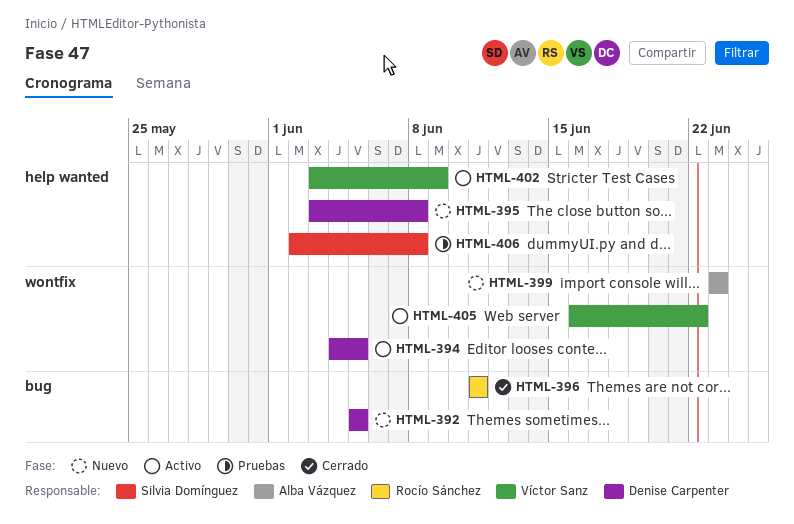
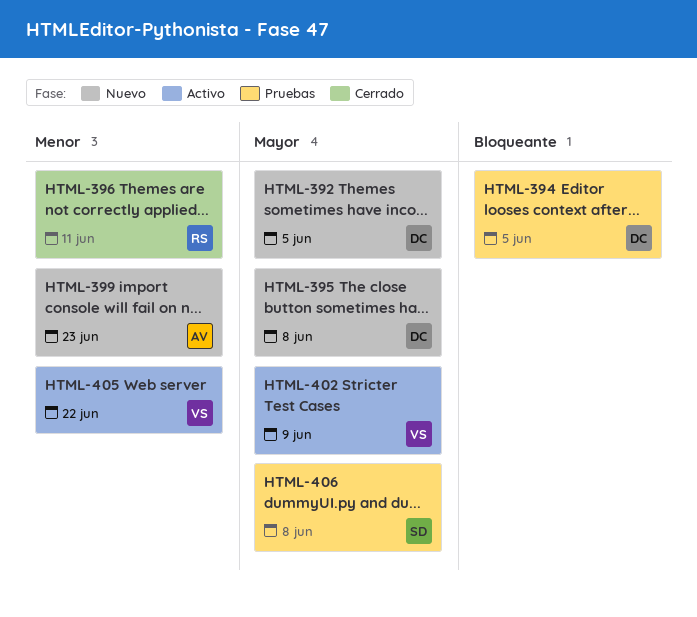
HTML-394, status: Activo -> Pruebas

